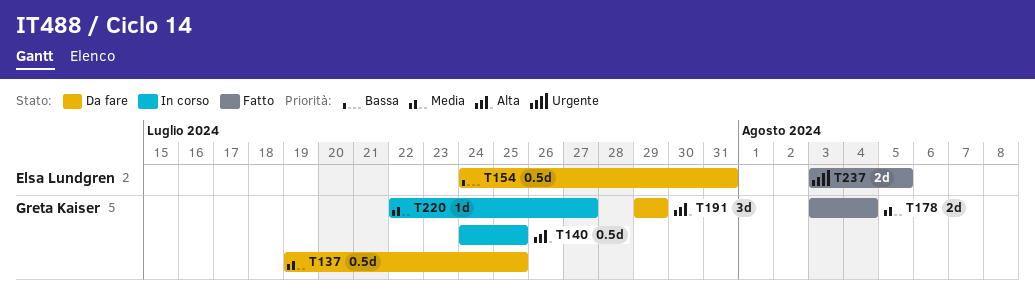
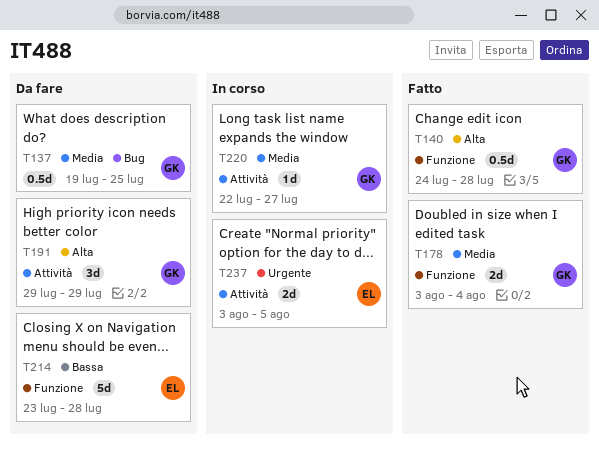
T140, status: In corso -> Fatto
T140, due: Jul 25 -> Jul 28
T154: present -> none
T214: none -> present
T237, status: Fatto -> In corso

